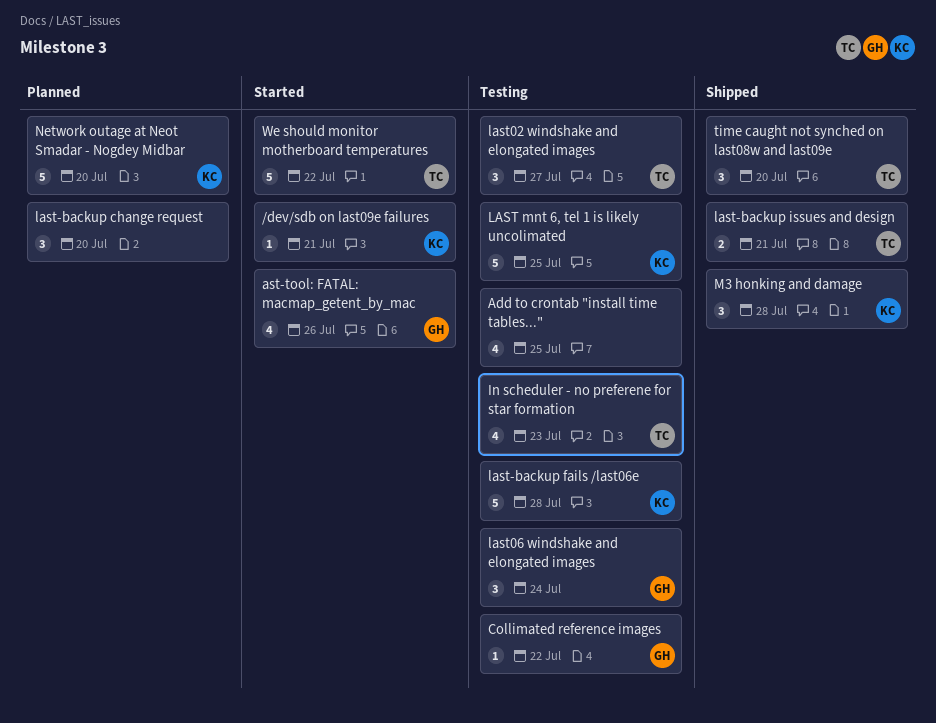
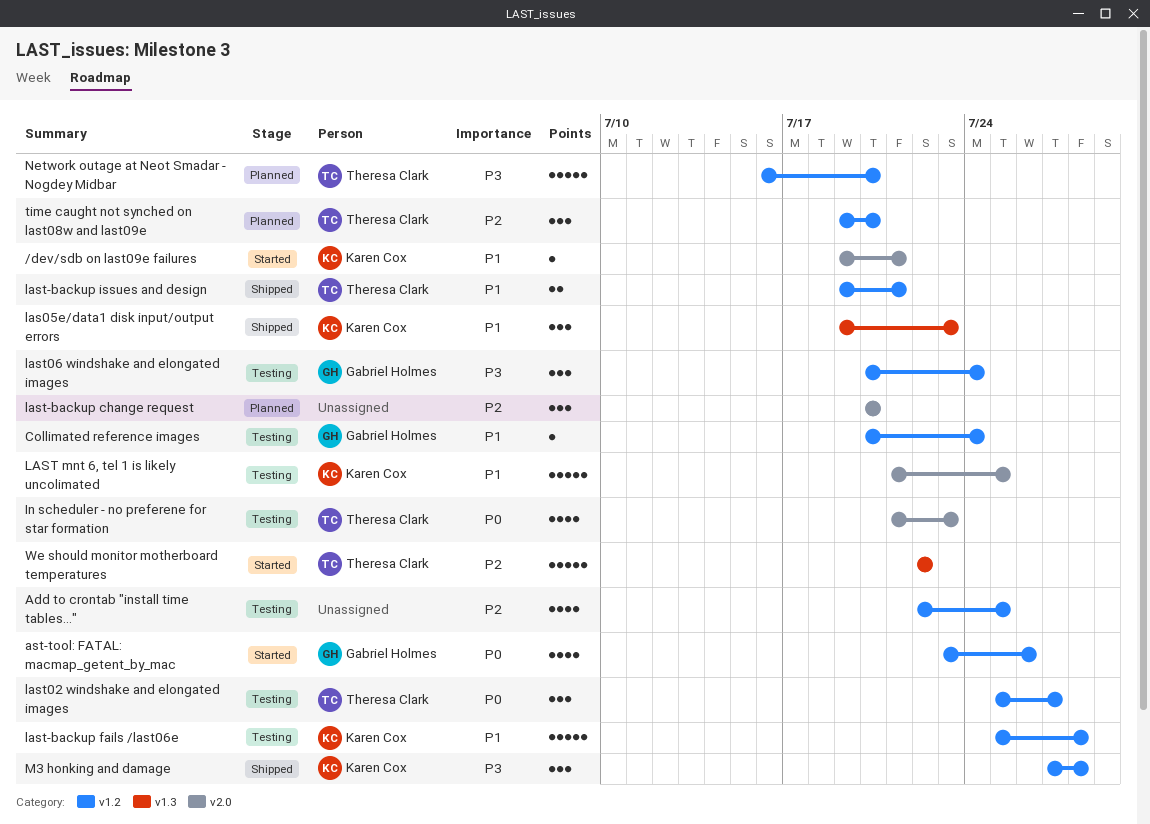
Collimated reference images, due: Jul 22 -> Jul 24
las05e/data1 disk input/output errors: none -> present
Network outage at Neot Smadar - Nogdey Midbar, owner: Karen Cox -> Theresa Clark
time caught not synched on last08w and last09e, status: Shipped -> Planned

